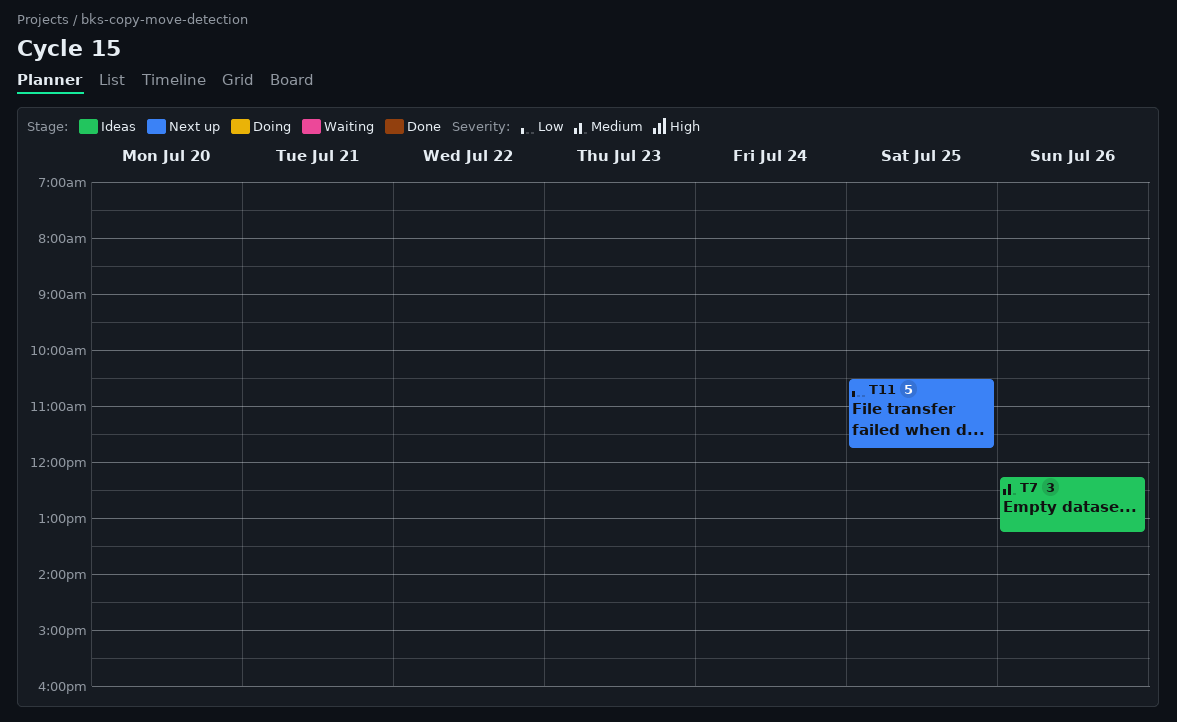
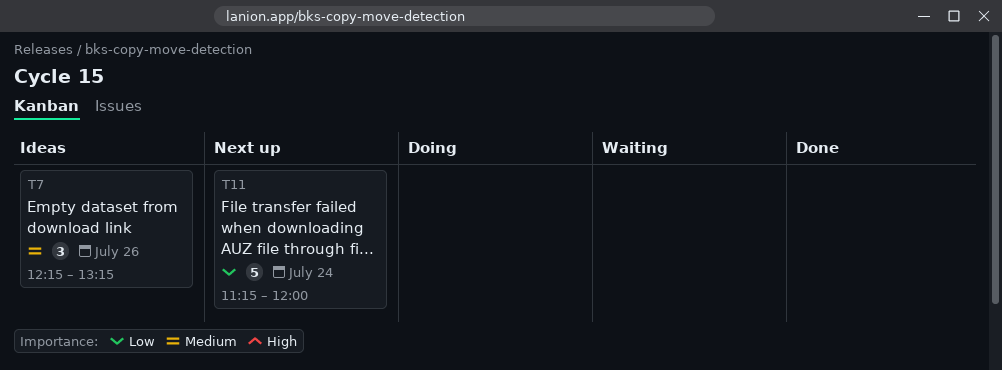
T11, day: Jul 25 -> Jul 24
T11, begins: 10:30 -> 11:15
T11, ends: 11:45 -> 12:00

